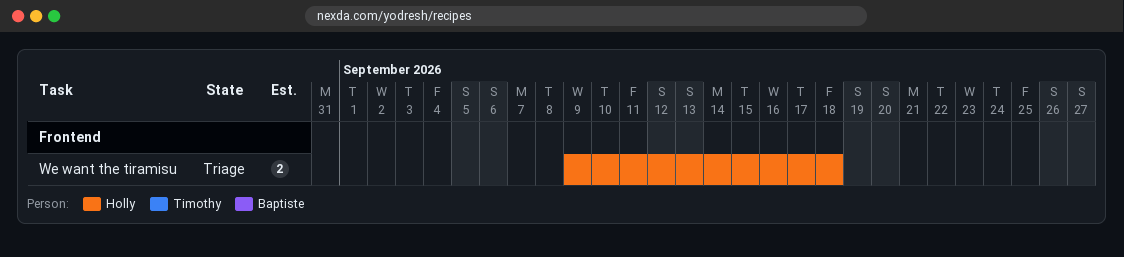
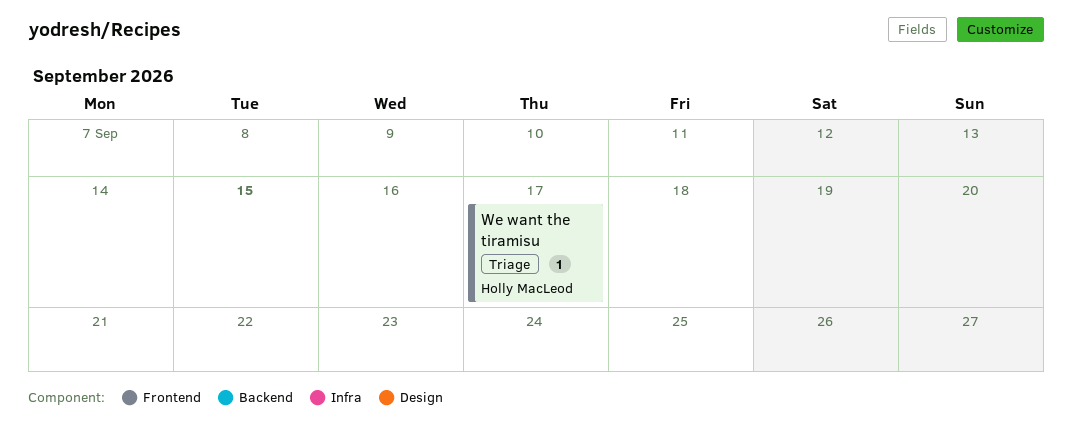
We want the tiramisu, estimate: 2 -> 1
We want the tiramisu, due: Sep 18 -> Sep 17

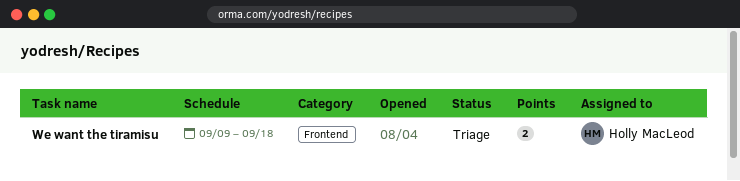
We want the tiramisu, estimate: 1 -> 2
We want the tiramisu, due: Sep 17 -> Sep 18

